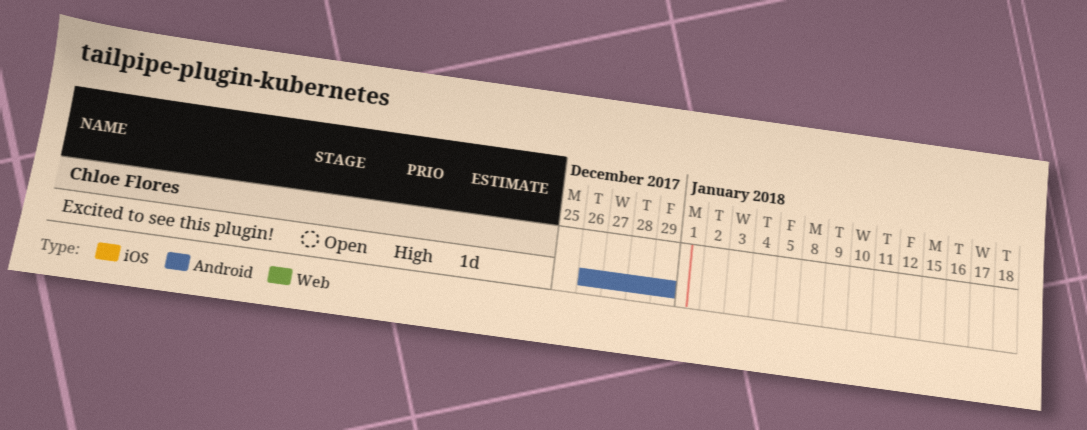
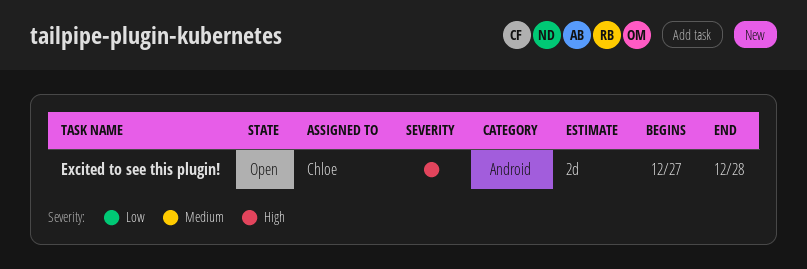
Excited to see this plugin!, estimate: 1d -> 2d
Excited to see this plugin!, start: Dec 26 -> Dec 27
Excited to see this plugin!, due: Dec 29 -> Dec 28

